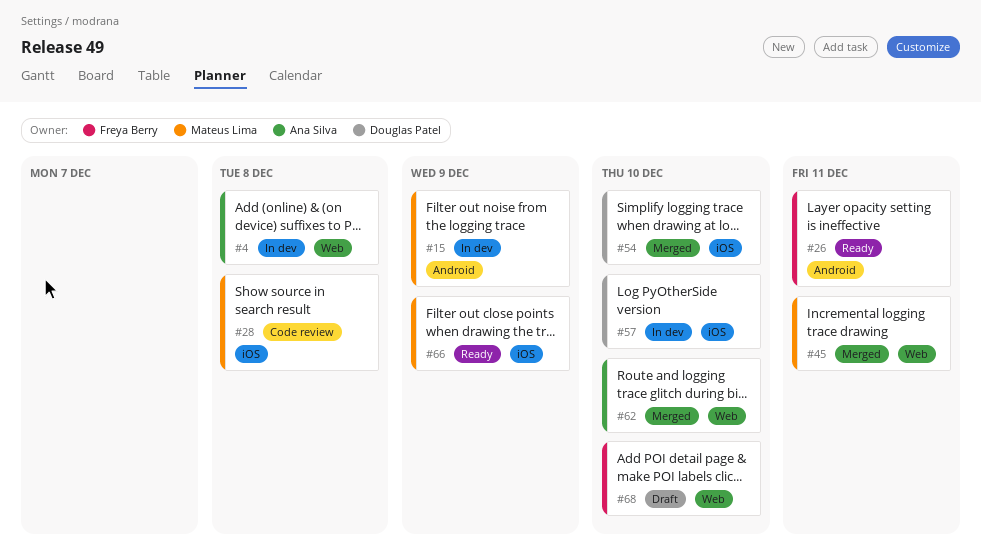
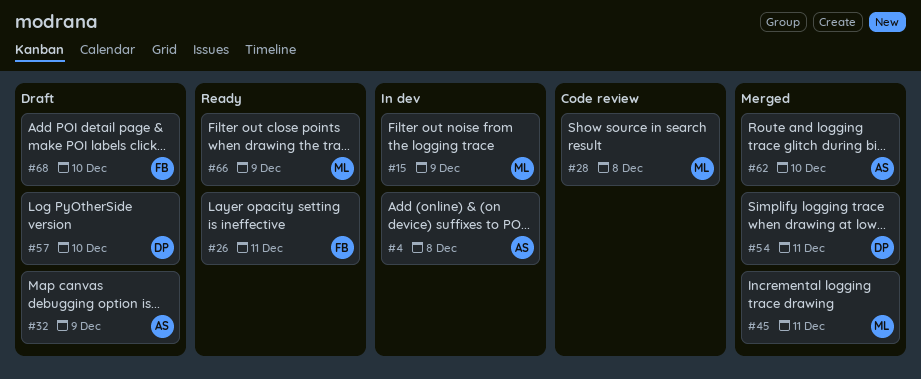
#32: none -> present
#54, due: Dec 10 -> Dec 11
#57, status: In dev -> Draft

